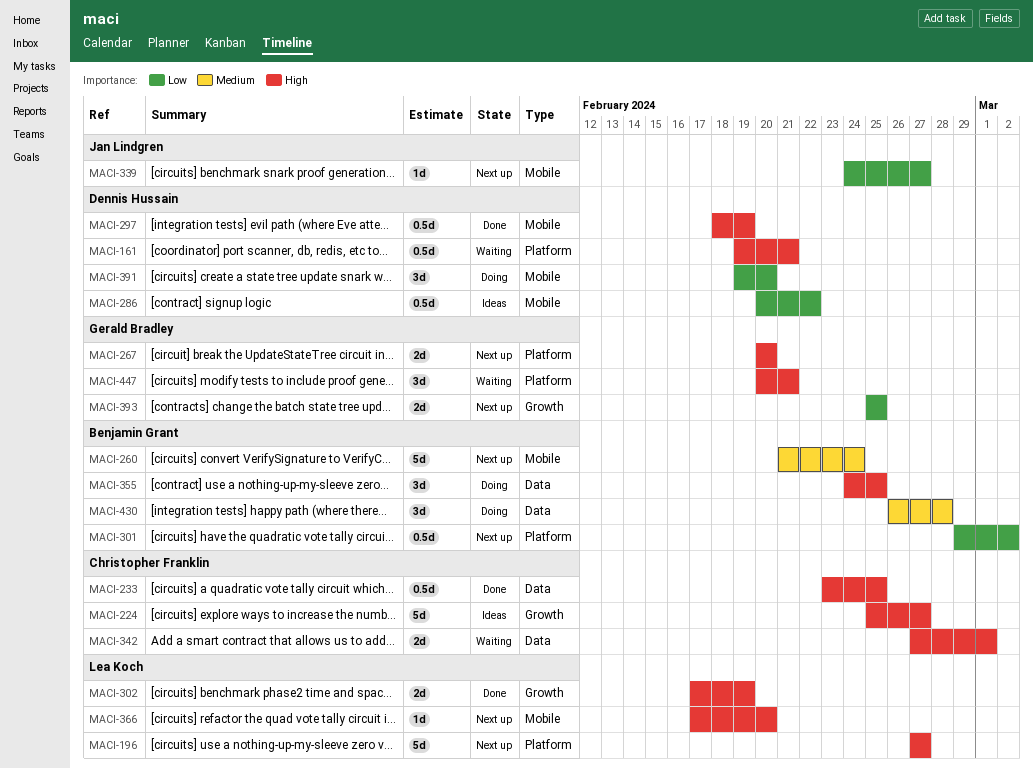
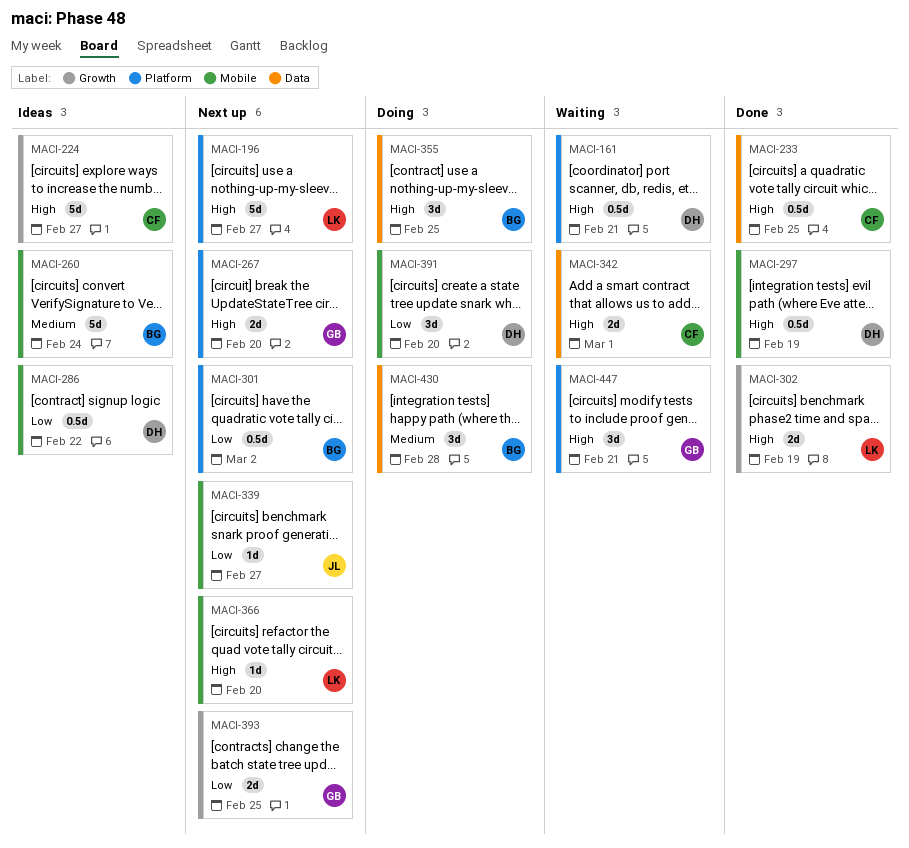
MACI-260, status: Next up -> Ideas

